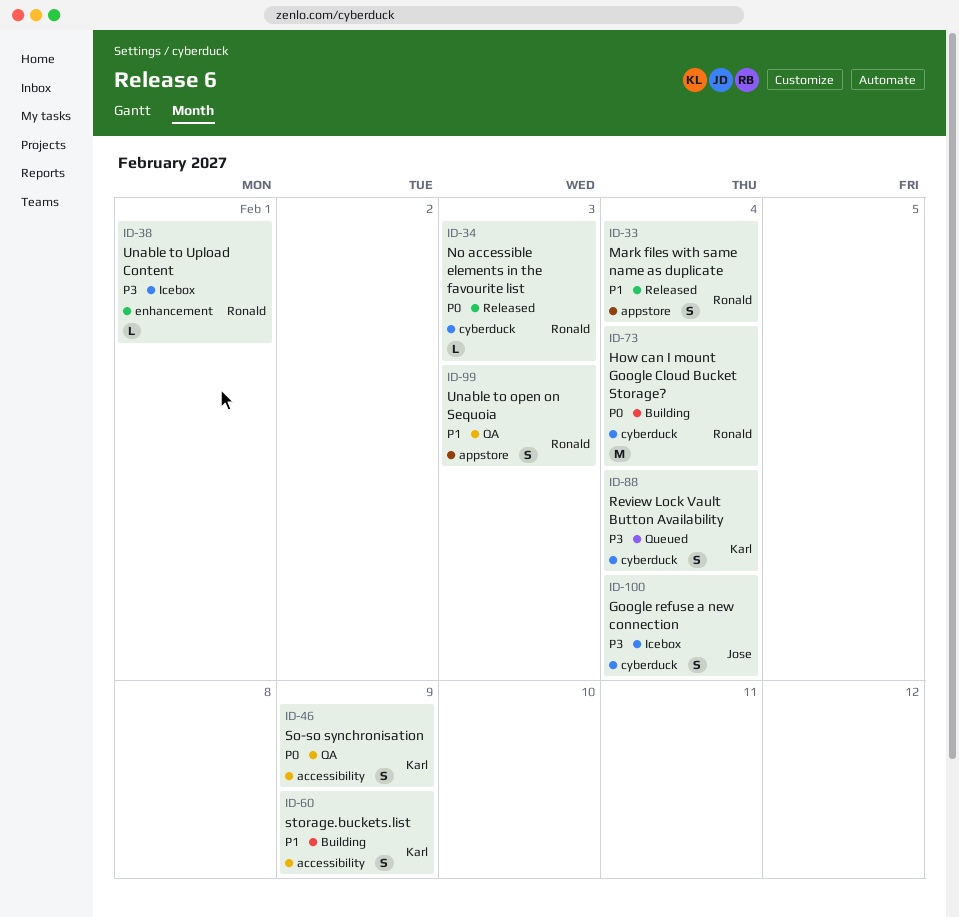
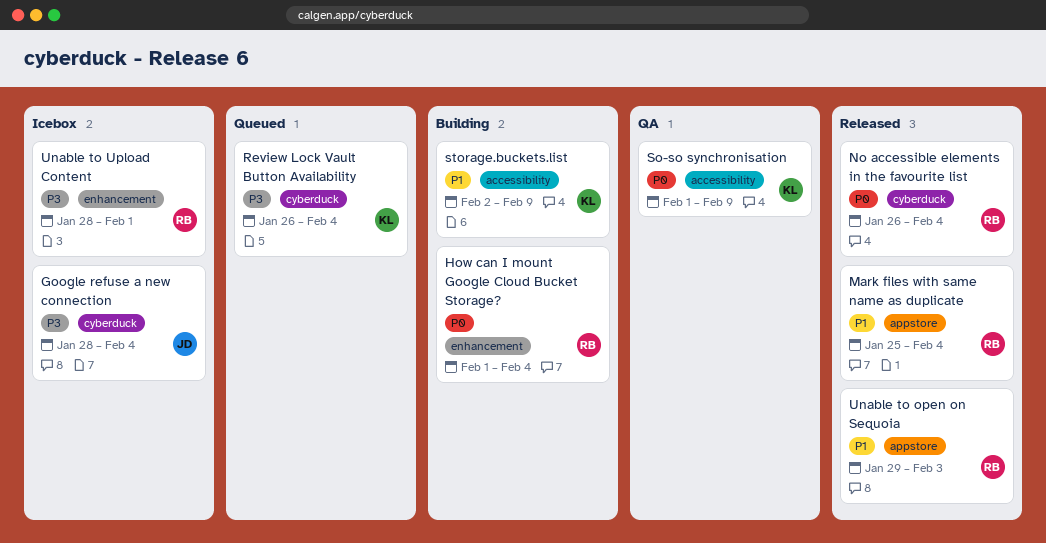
How can I mount Google Cloud Bucket Storage?, label: cyberduck -> enhancement
No accessible elements in the favourite list, due: Feb 3 -> Feb 4
Unable to open on Sequoia, status: QA -> Released

